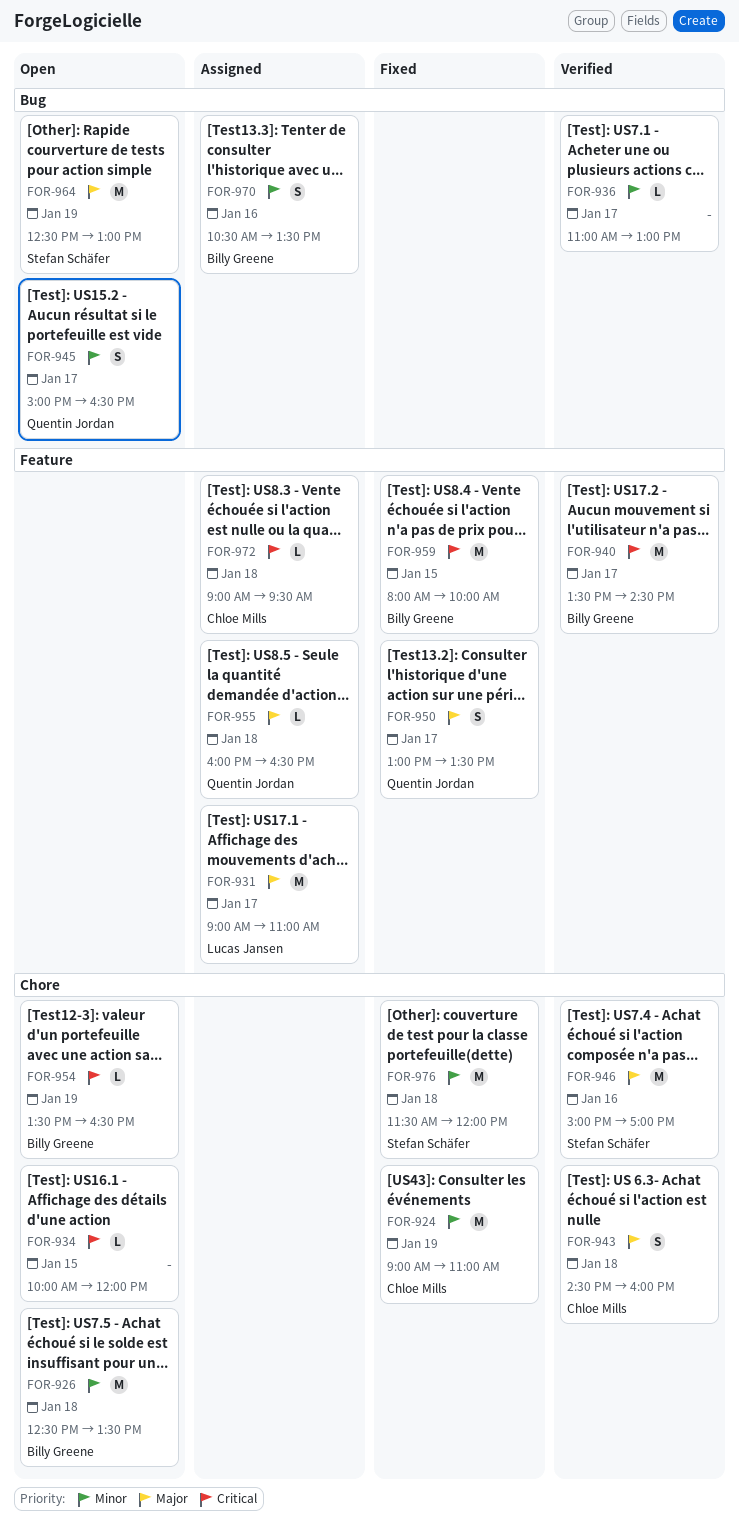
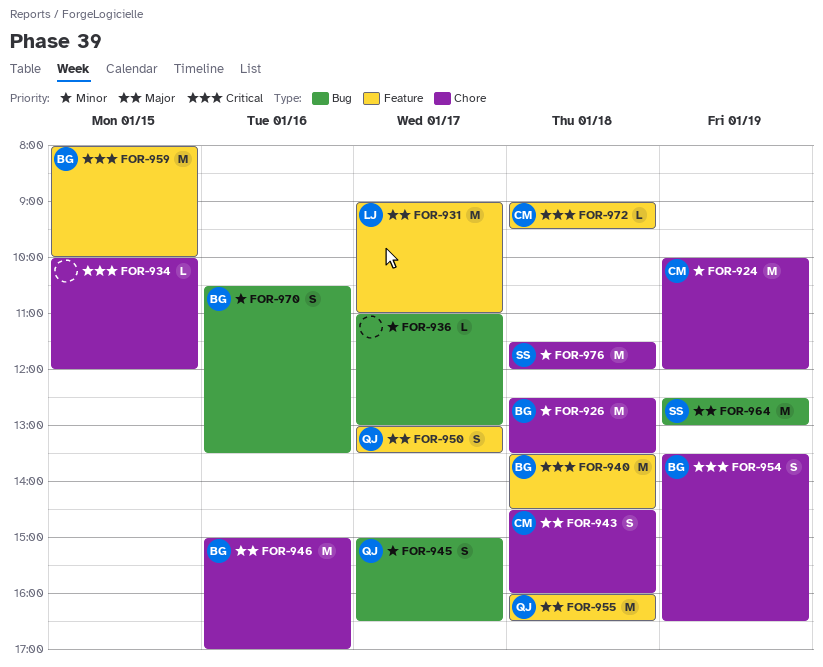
FOR-924, begins: 09:00 -> 10:00
FOR-924, ends: 11:00 -> 12:00
FOR-940, day: Jan 17 -> Jan 18
FOR-946, owner: Stefan Schäfer -> Billy Greene
FOR-954, estimate: L -> S
FOR-955, estimate: L -> M

